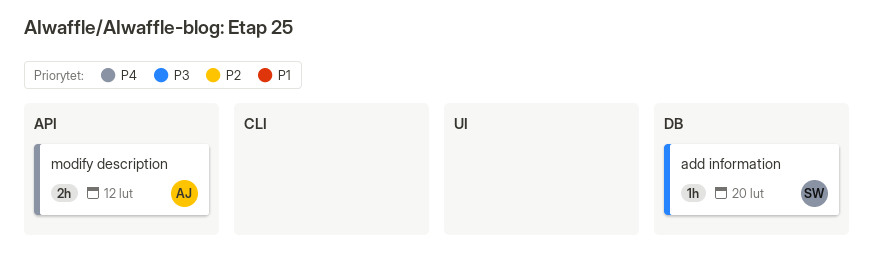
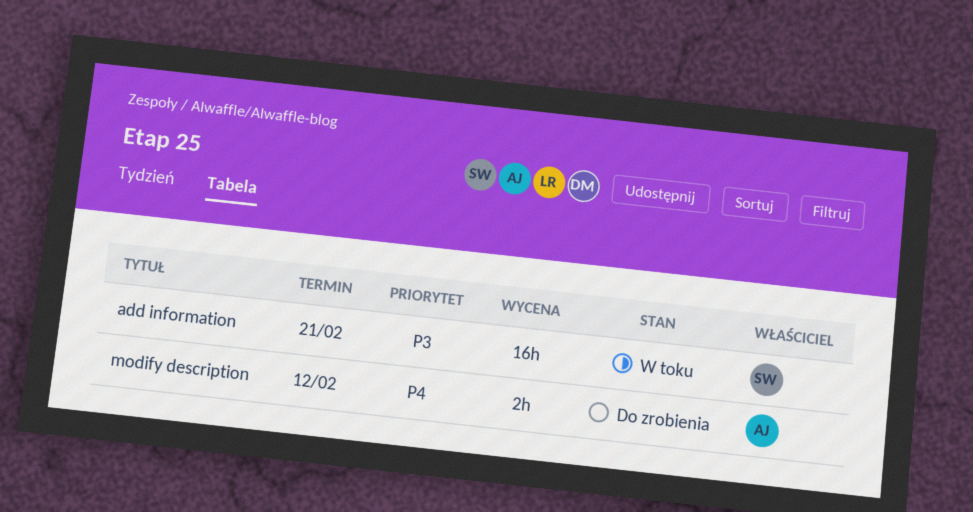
add information, estimate: 1h -> 16h
add information, due: Feb 20 -> Feb 21

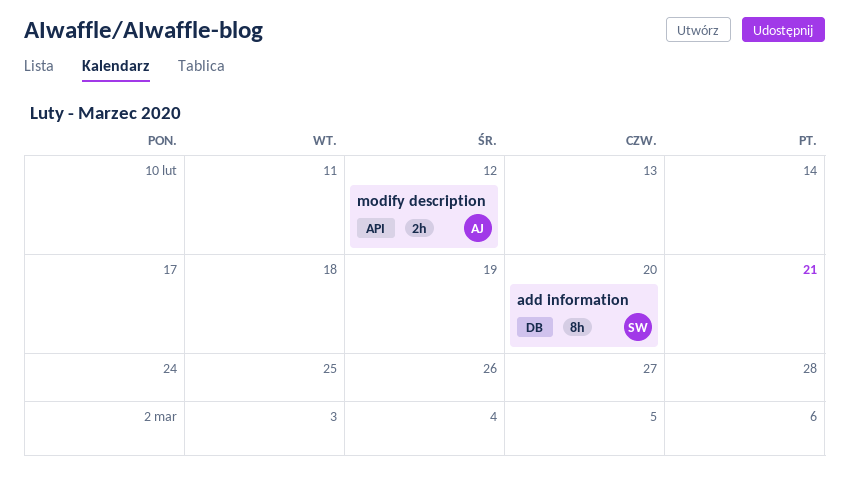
add information, estimate: 16h -> 8h
add information, due: Feb 21 -> Feb 20

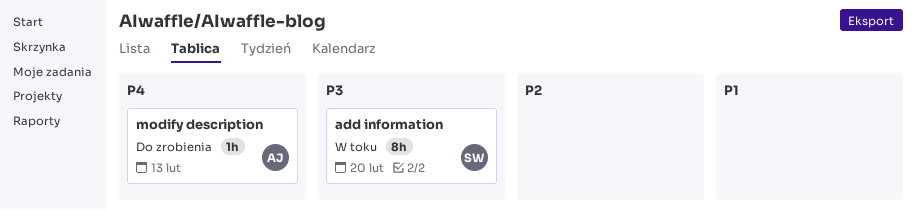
modify description, estimate: 2h -> 1h
modify description, due: Feb 12 -> Feb 13

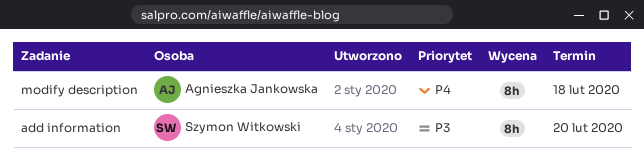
modify description, estimate: 1h -> 8h
modify description, due: Feb 13 -> Feb 18

